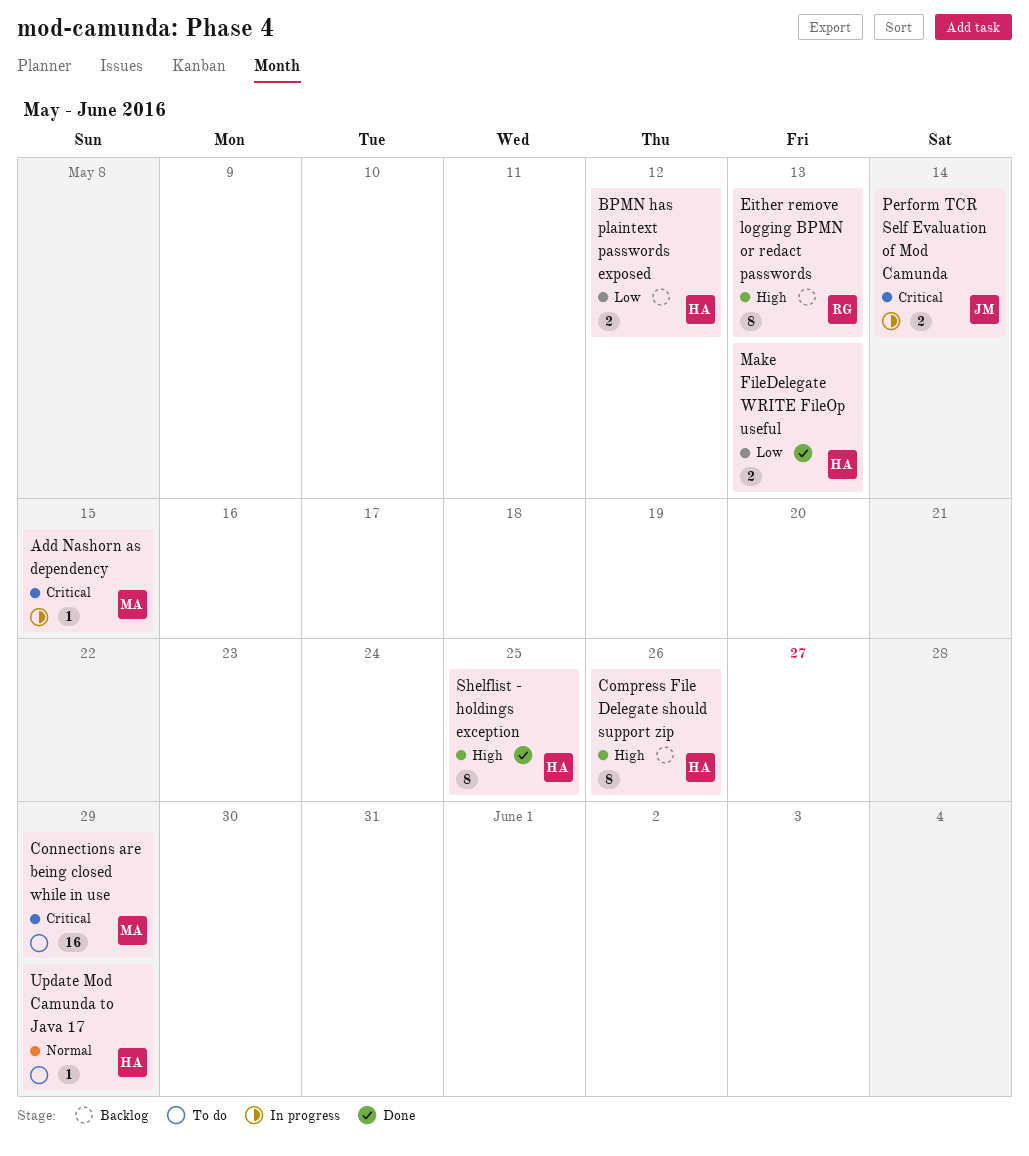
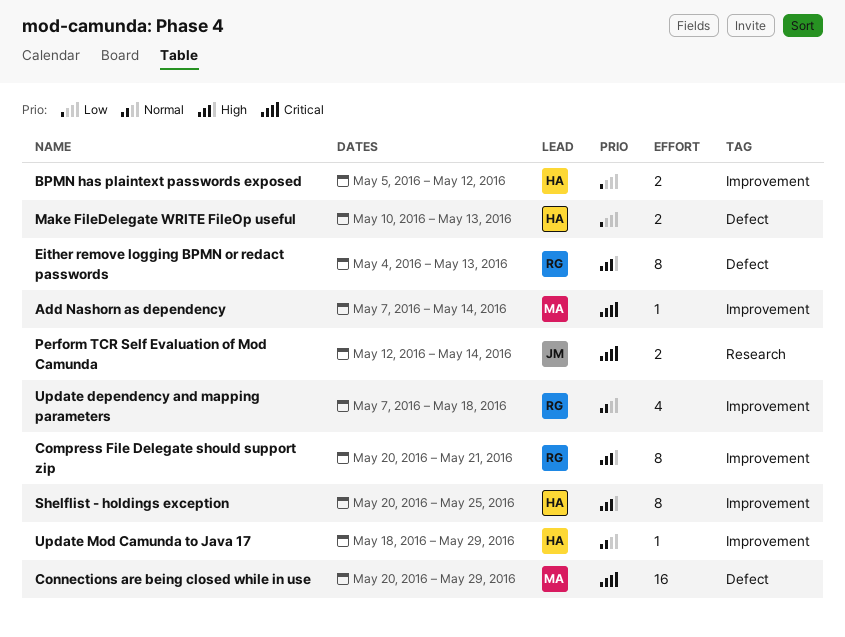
Add Nashorn as dependency, due: May 15 -> May 14
Compress File Delegate should support zip, owner: HA -> RG
Compress File Delegate should support zip, due: May 26 -> May 21
Update dependency and mapping parameters: none -> present

